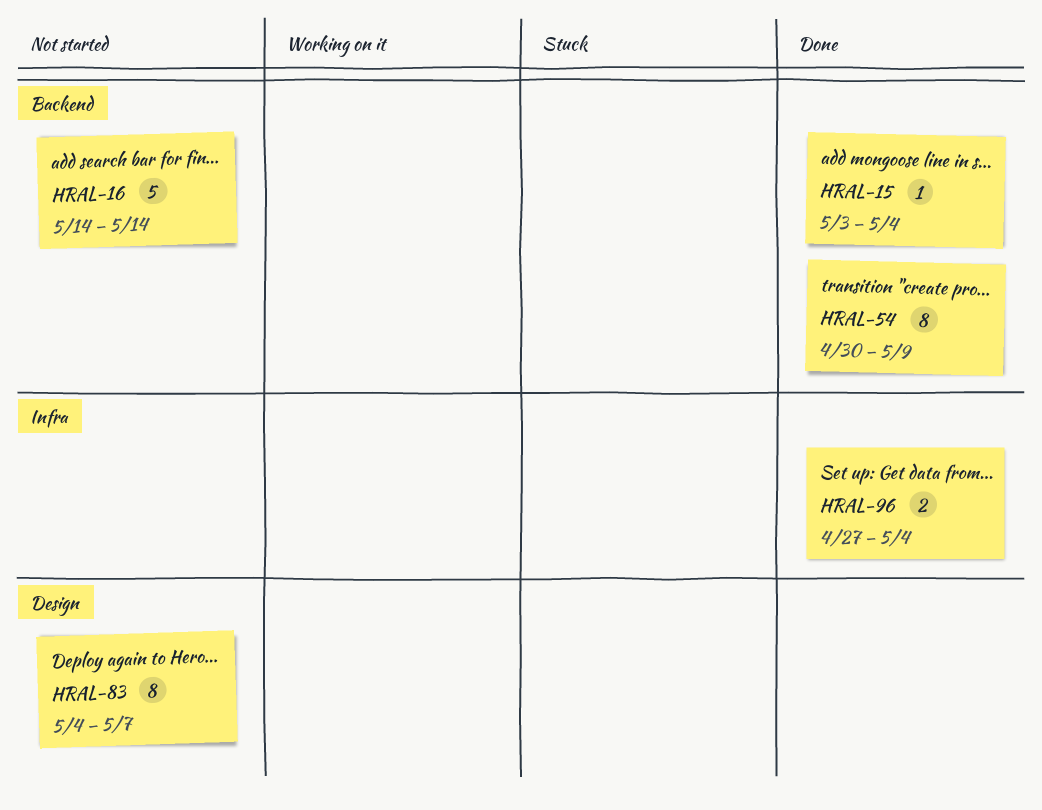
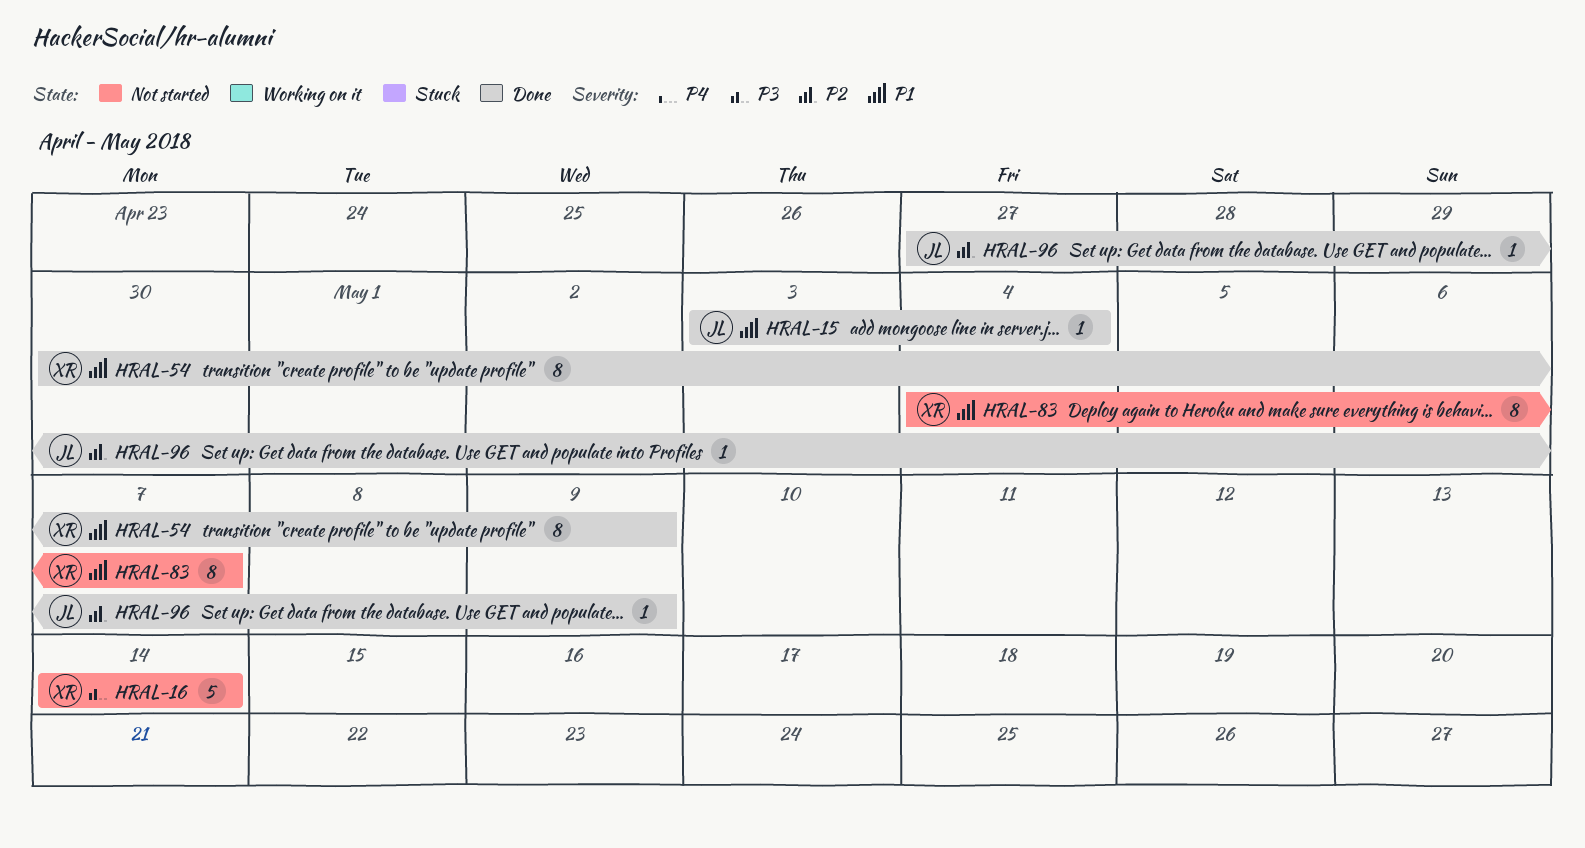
HRAL-96, estimate: 2 -> 1
HRAL-96, due: May 4 -> May 9

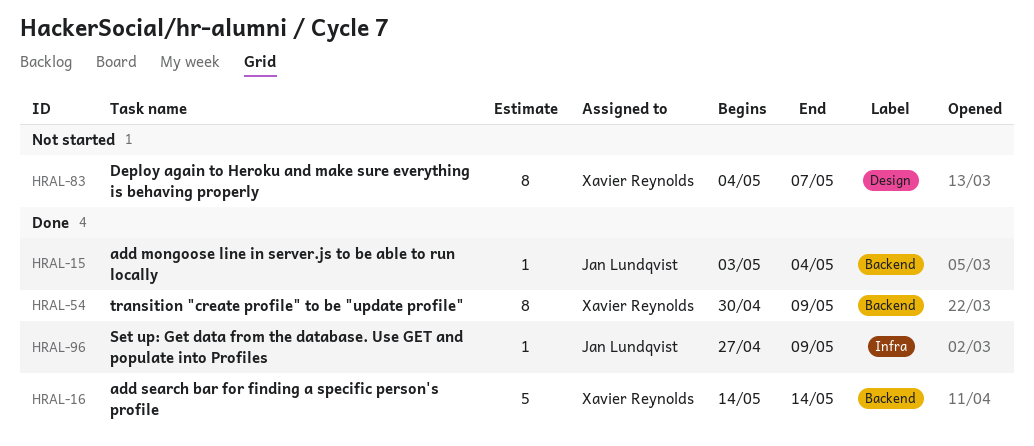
HRAL-16, status: Not started -> Done

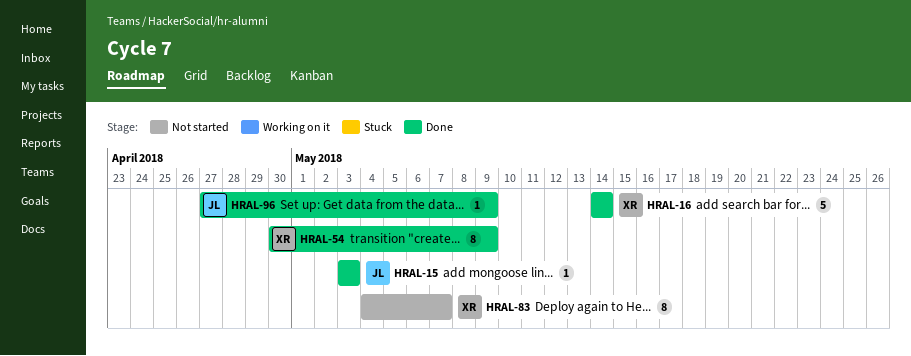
HRAL-15, due: May 4 -> May 3

